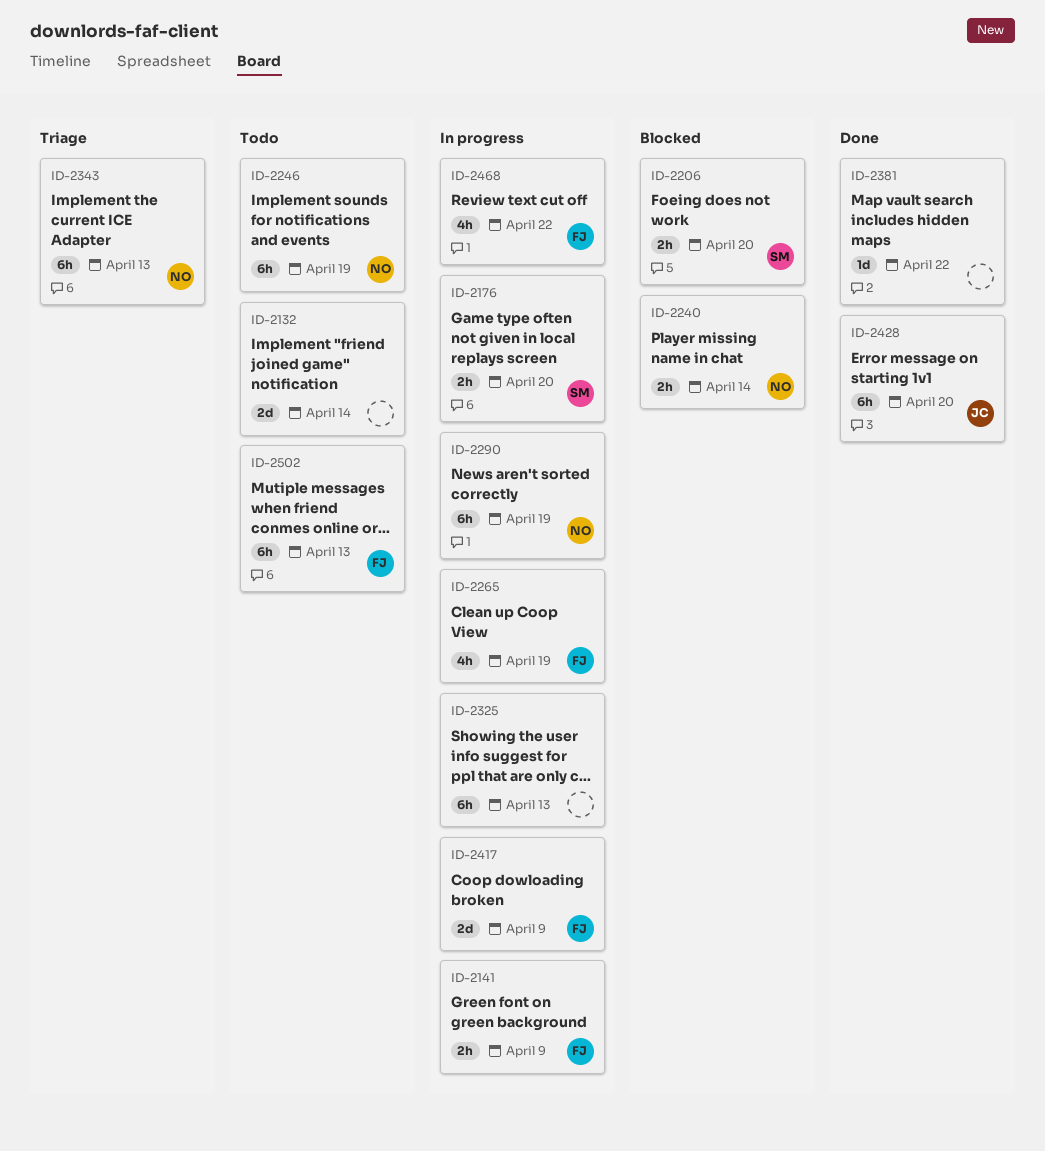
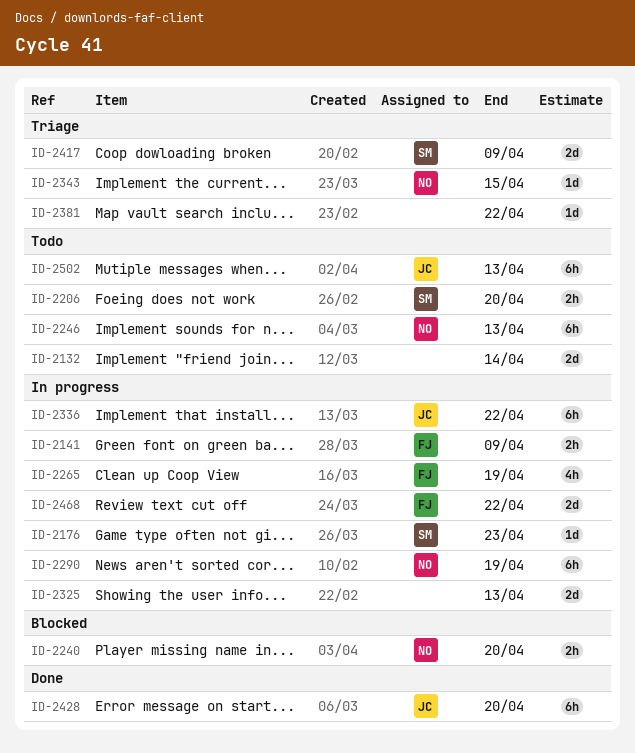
ID-2176, estimate: 2h -> 1d
ID-2176, due: Apr 20 -> Apr 23
ID-2206, status: Blocked -> Todo
ID-2240, due: Apr 14 -> Apr 20
ID-2246, due: Apr 19 -> Apr 13
ID-2325, estimate: 6h -> 2d
ID-2336: none -> present
ID-2343, estimate: 6h -> 1d
ID-2343, due: Apr 13 -> Apr 15
ID-2381, status: Done -> Triage
ID-2417, status: In progress -> Triage
ID-2417, owner: FJ -> SM
ID-2468, estimate: 4h -> 2d
ID-2502, owner: FJ -> JC

